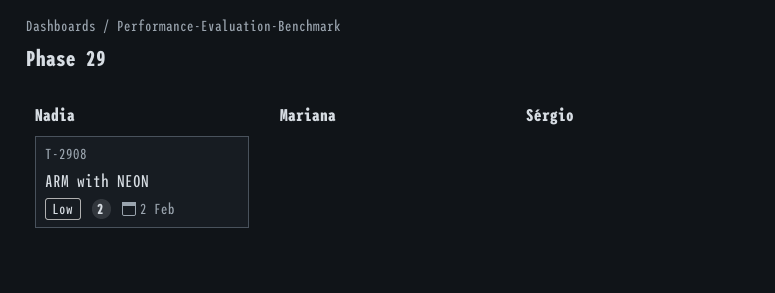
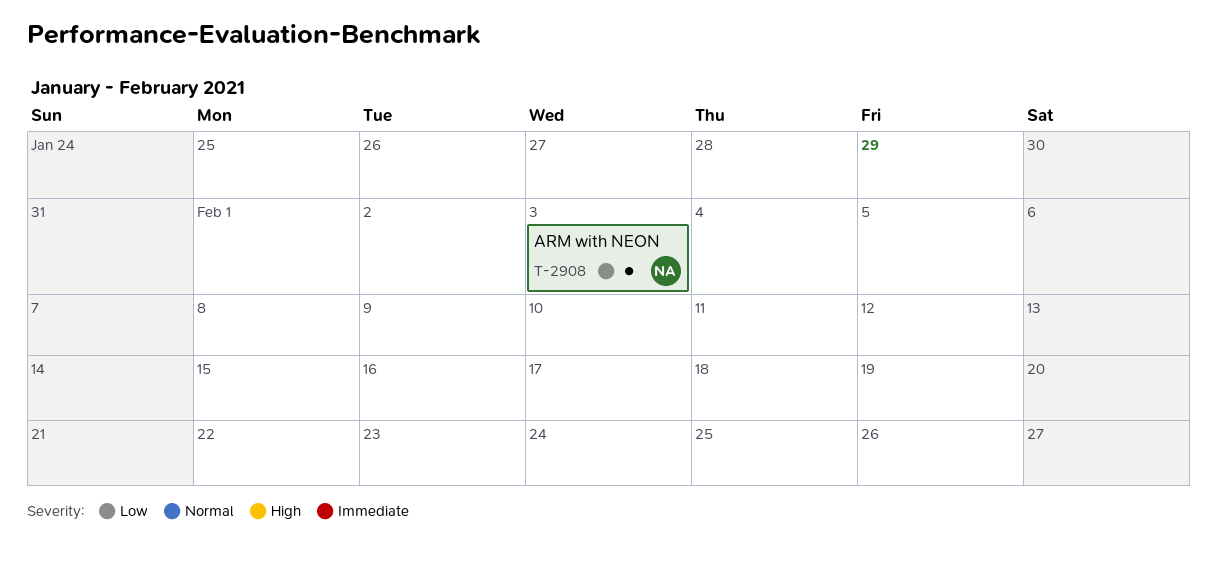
T-2908, estimate: 2 -> 1
T-2908, due: Feb 2 -> Feb 3

